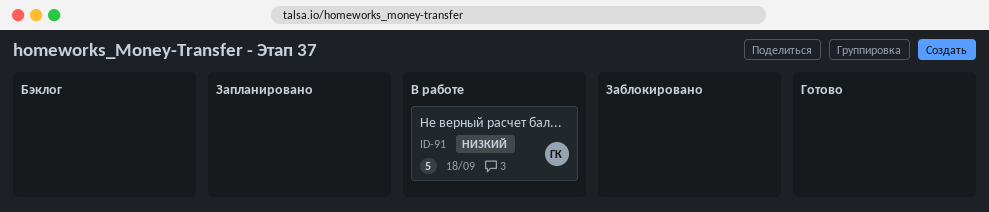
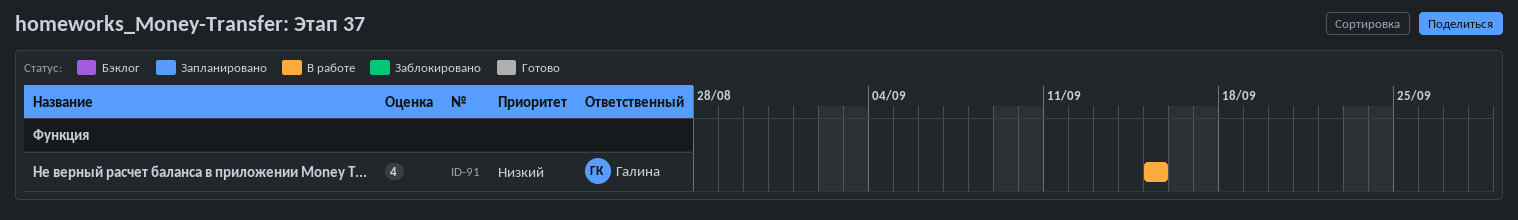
ID-91, estimate: 5 -> 4
ID-91, due: Sep 18 -> Sep 15

